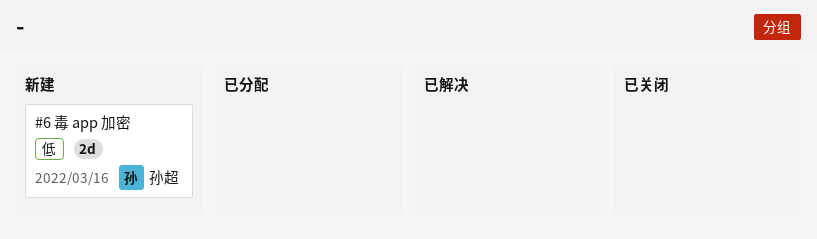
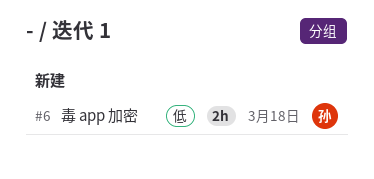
#6, estimate: 2d -> 2h
#6, due: Mar 16 -> Mar 18

